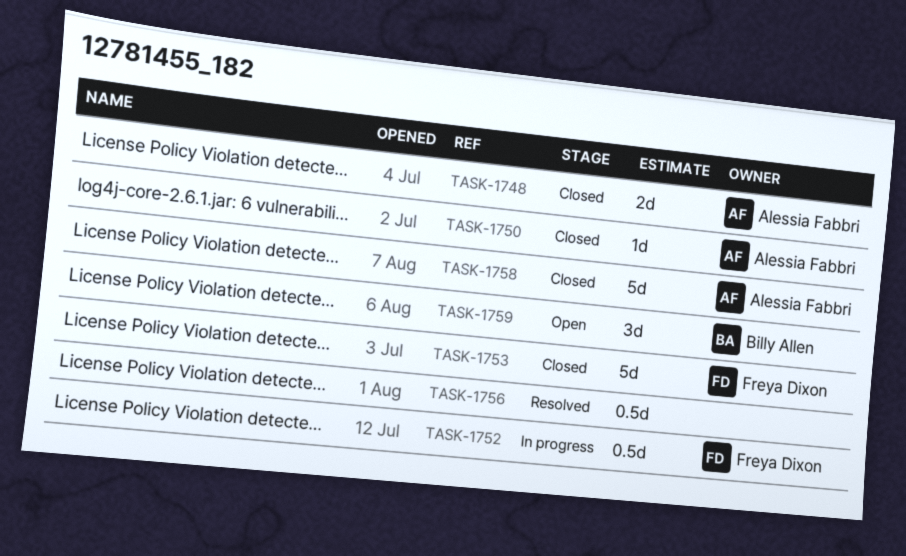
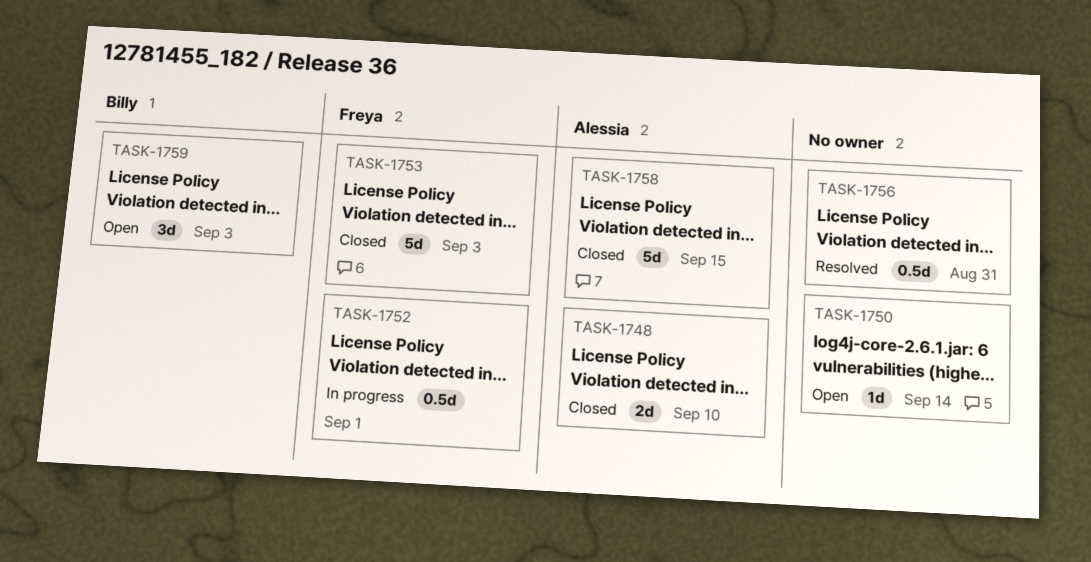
TASK-1750, status: Closed -> Open
TASK-1750, owner: Alessia Fabbri -> none

